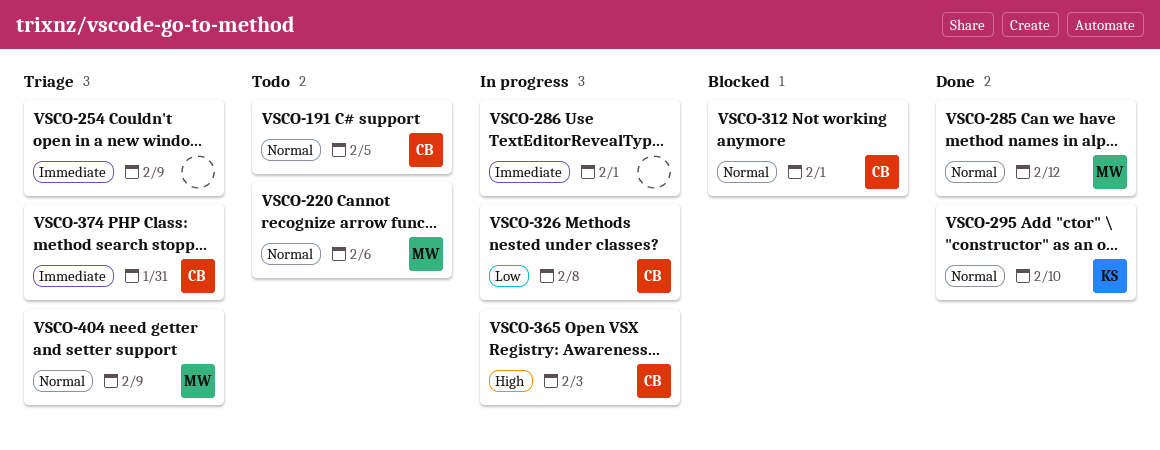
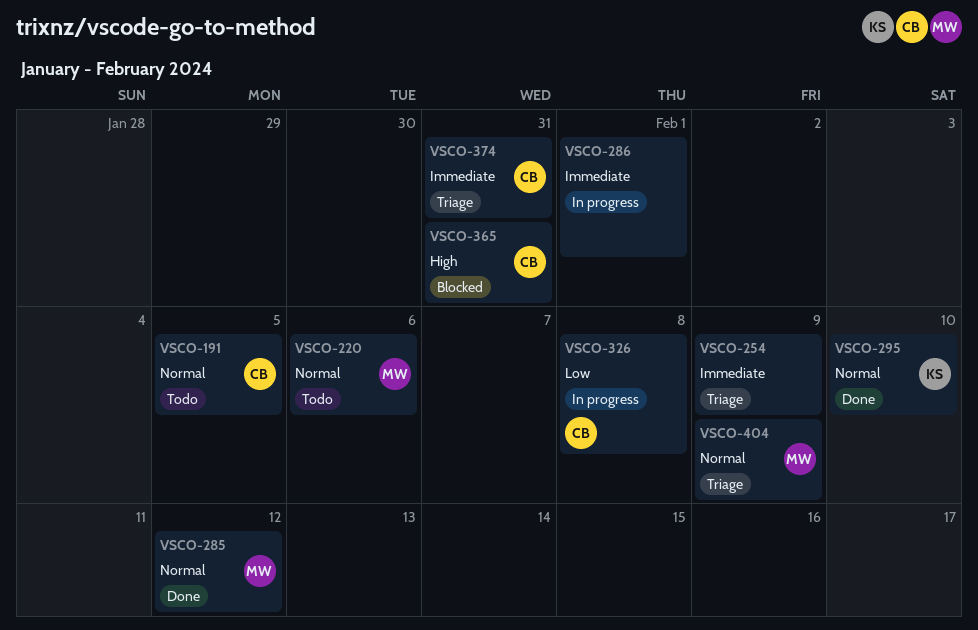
VSCO-312: present -> none
VSCO-365, status: In progress -> Blocked
VSCO-365, due: Feb 3 -> Jan 31

